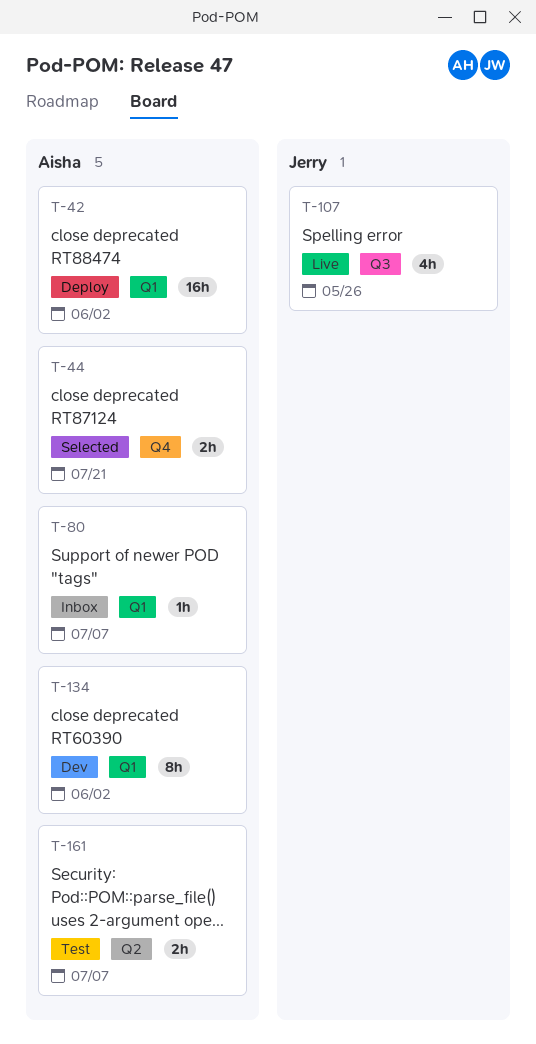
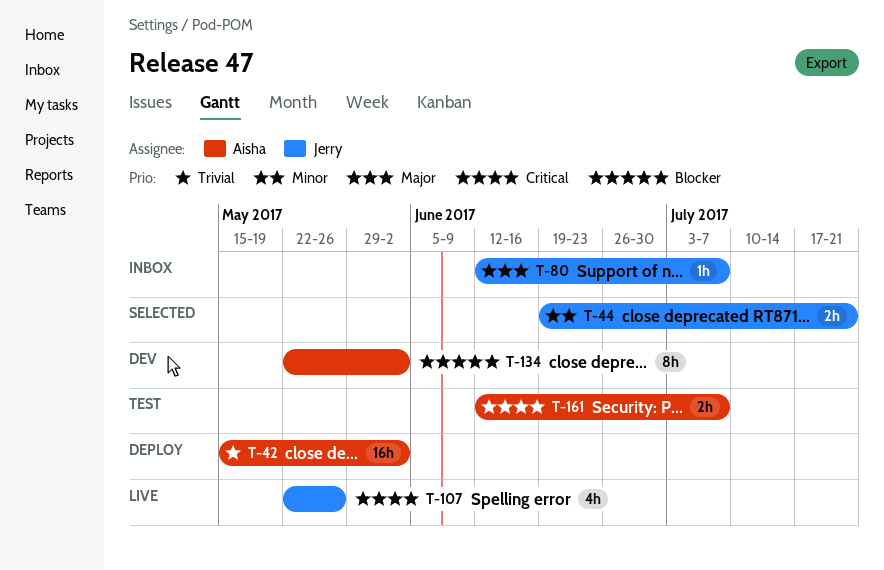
T-44, owner: Aisha -> Jerry
T-80, owner: Aisha -> Jerry

